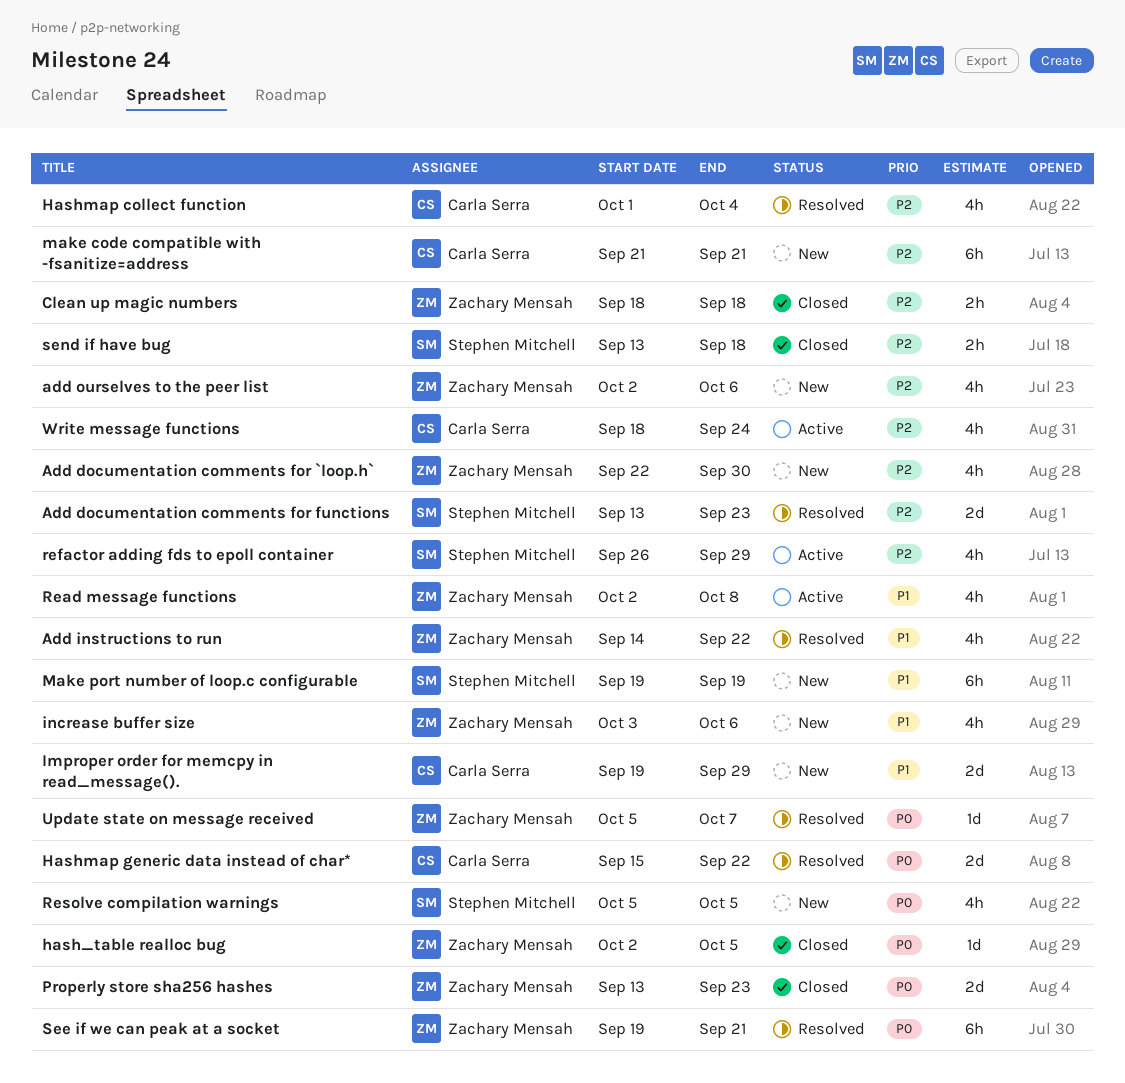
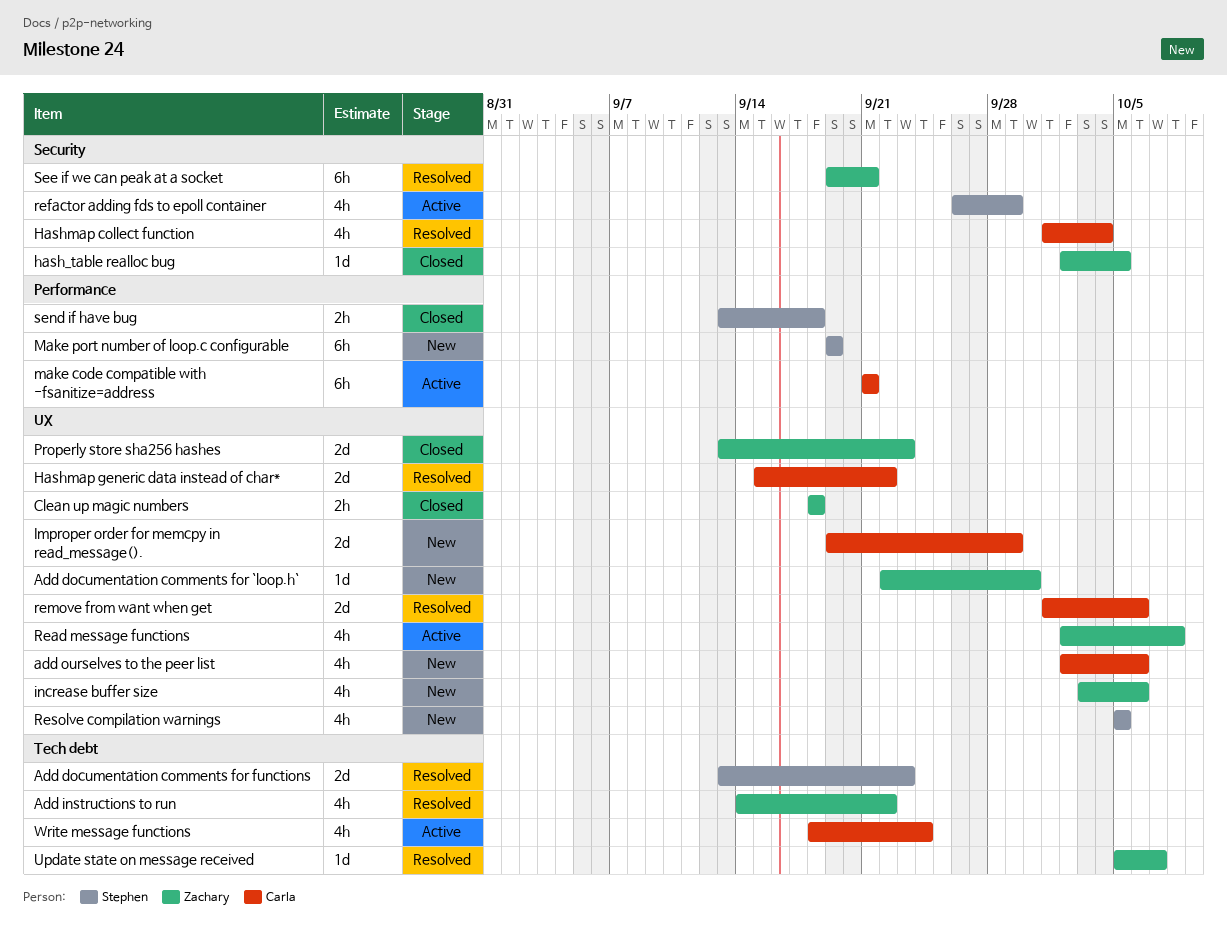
Add documentation comments for `loop.h`, estimate: 4h -> 1d
add ourselves to the peer list, owner: Zachary Mensah -> Carla Serra
make code compatible with -fsanitize=address, status: New -> Active
remove from want when get: none -> present

